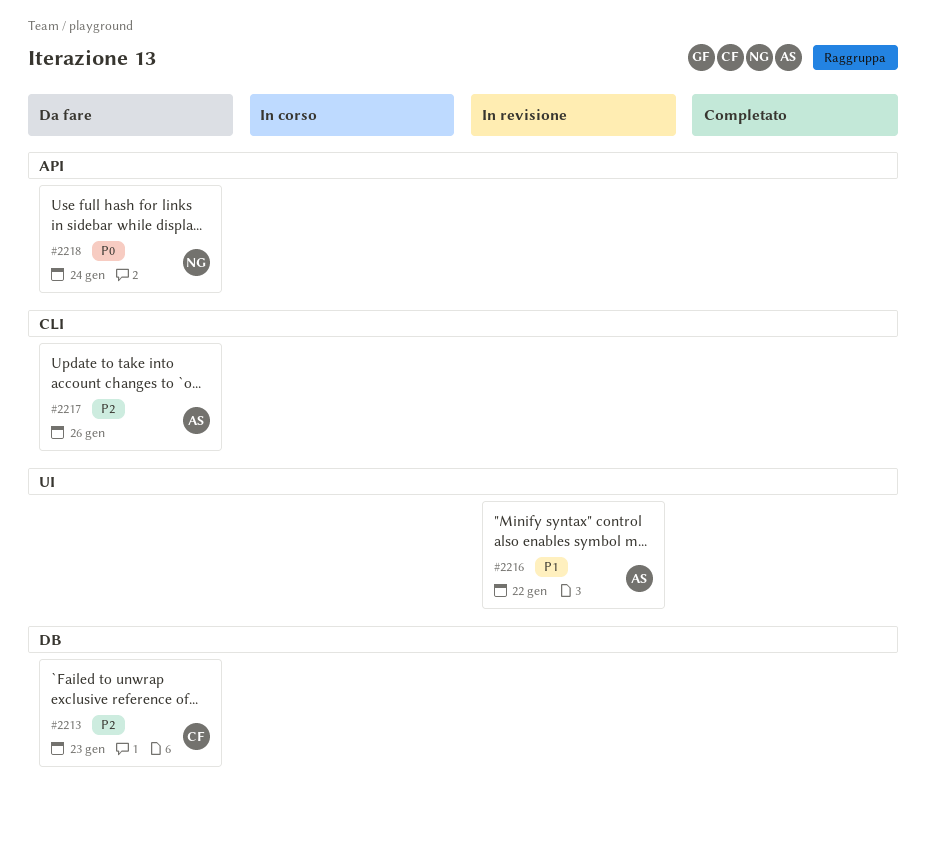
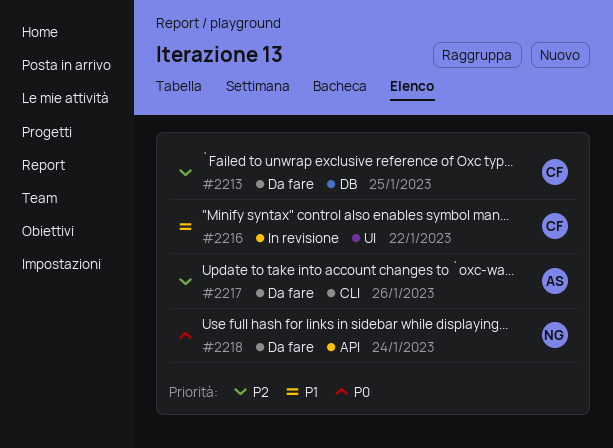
#2213, due: Jan 23 -> Jan 25
#2216, owner: AS -> CF

